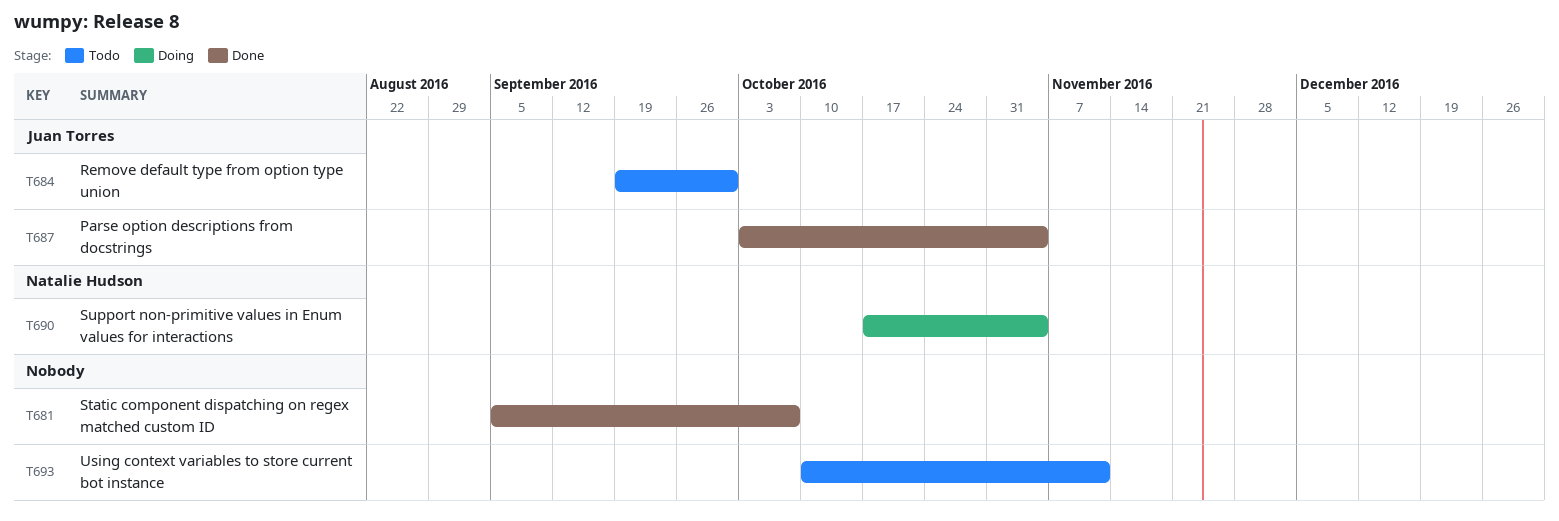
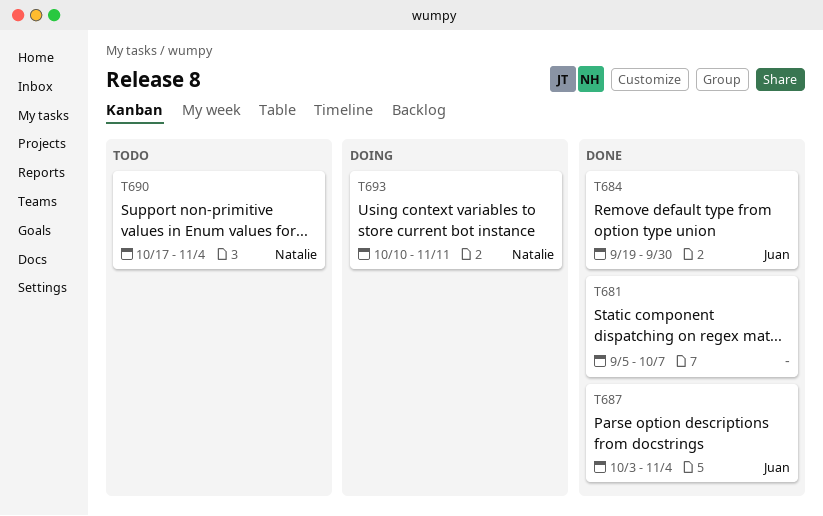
T684, status: Todo -> Done
T690, status: Doing -> Todo
T693, status: Todo -> Doing
T693, owner: none -> Natalie Hudson

